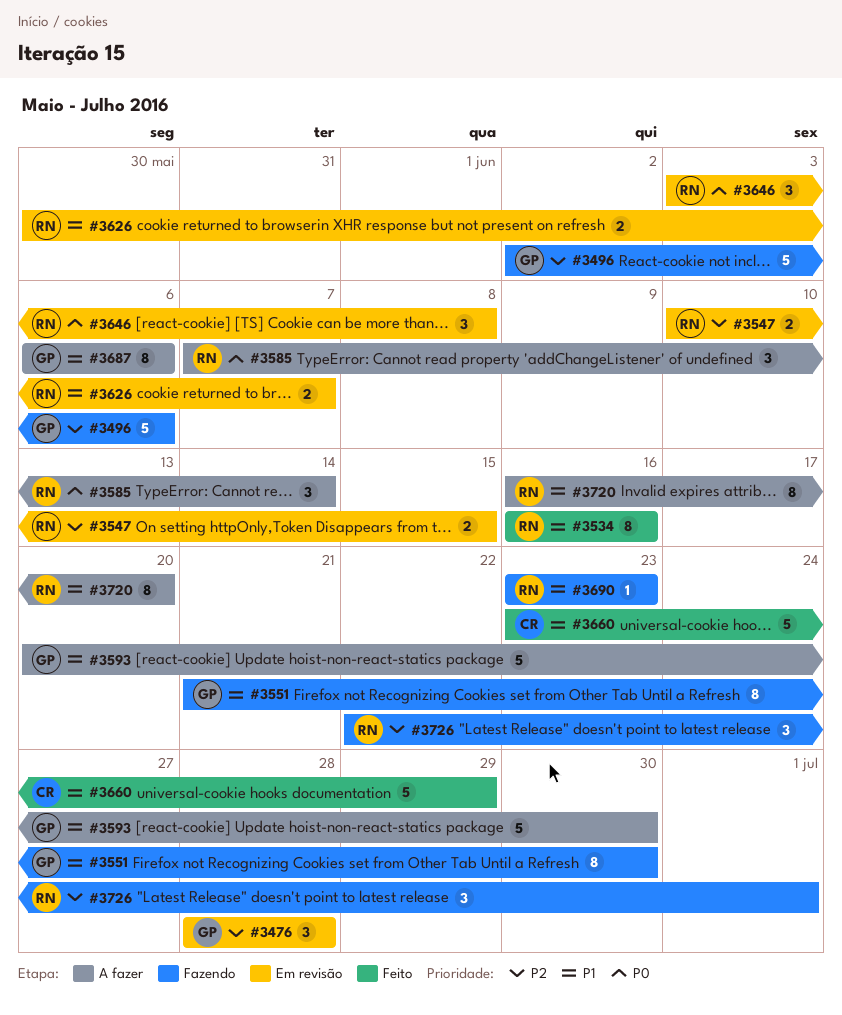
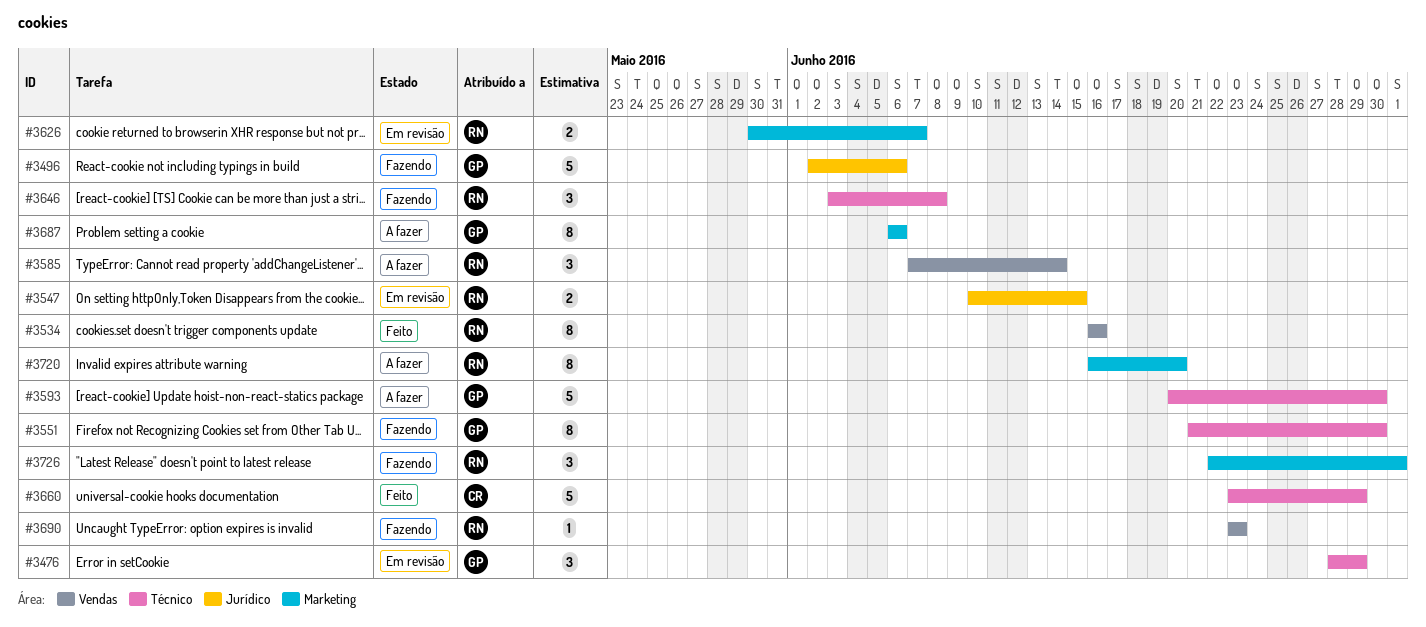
#3476, due: Jun 28 -> Jun 29
#3646, status: Em revisão -> Fazendo

